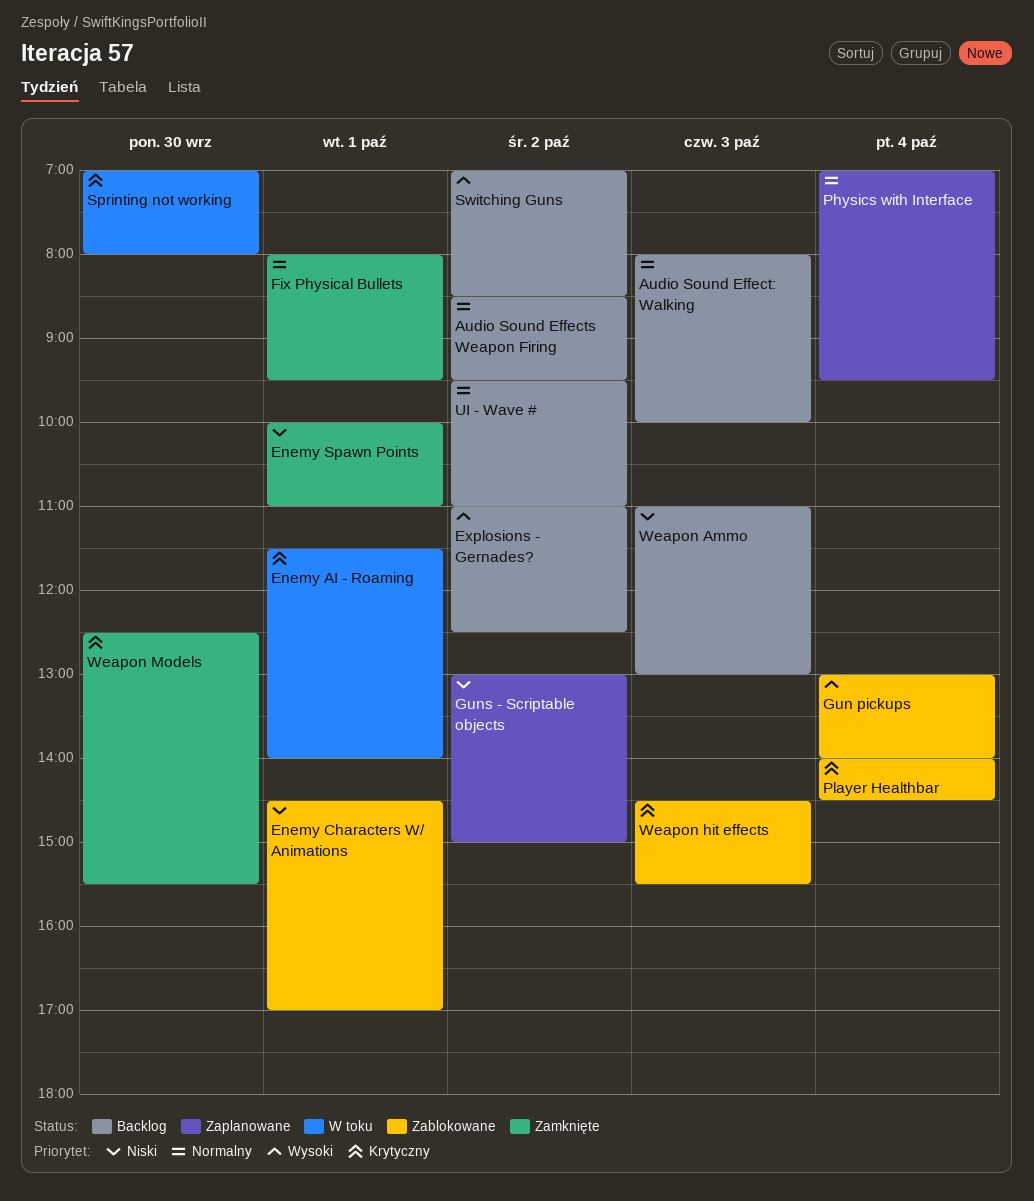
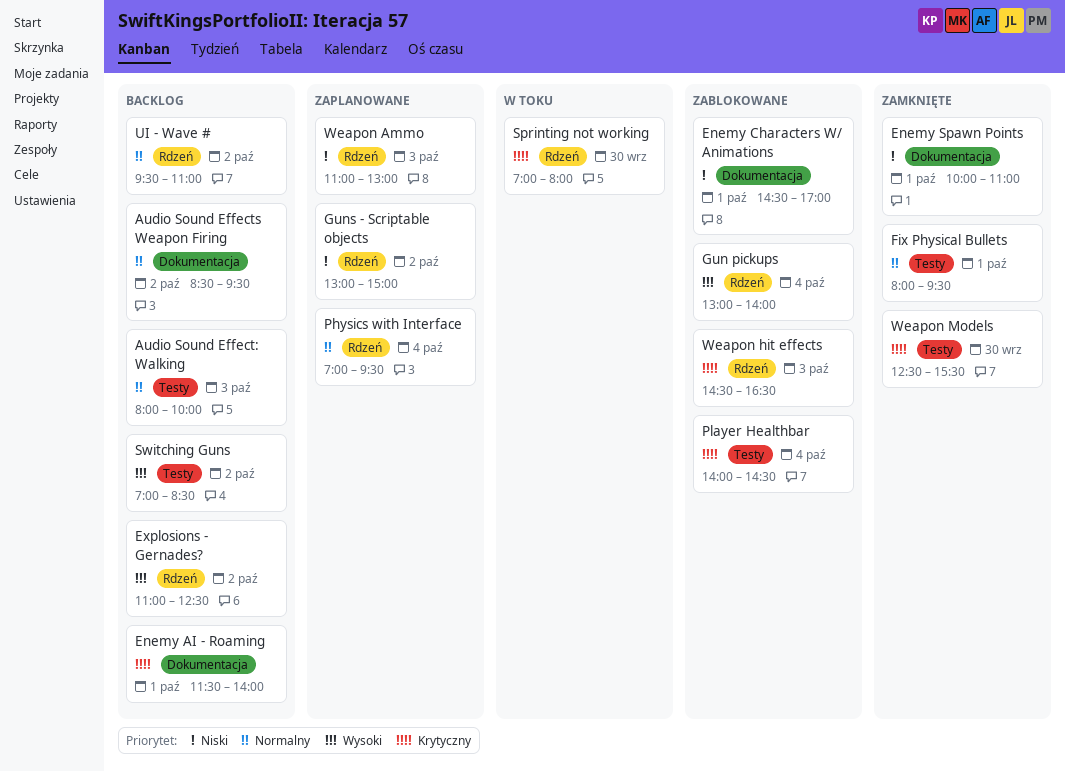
Enemy AI - Roaming, status: W toku -> Backlog
Weapon Ammo, status: Backlog -> Zaplanowane
Weapon hit effects, ends: 15:30 -> 16:30

